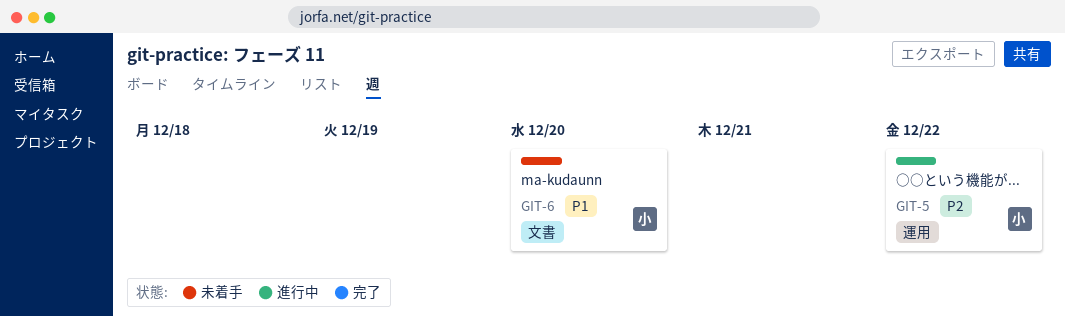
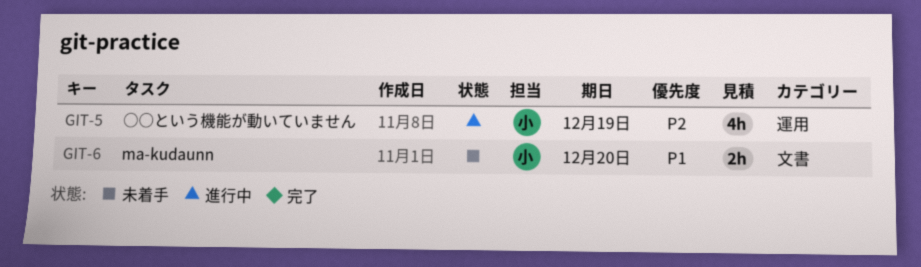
GIT-5, due: Dec 22 -> Dec 19

